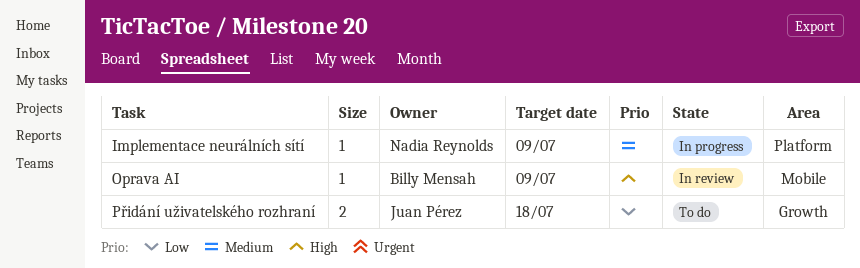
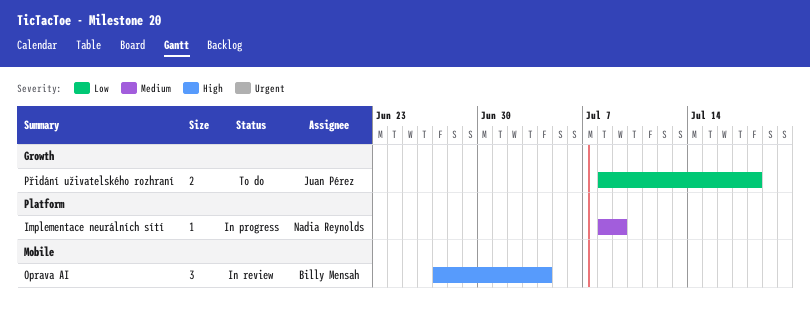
Oprava AI, estimate: 1 -> 3
Oprava AI, due: Jul 9 -> Jul 4

